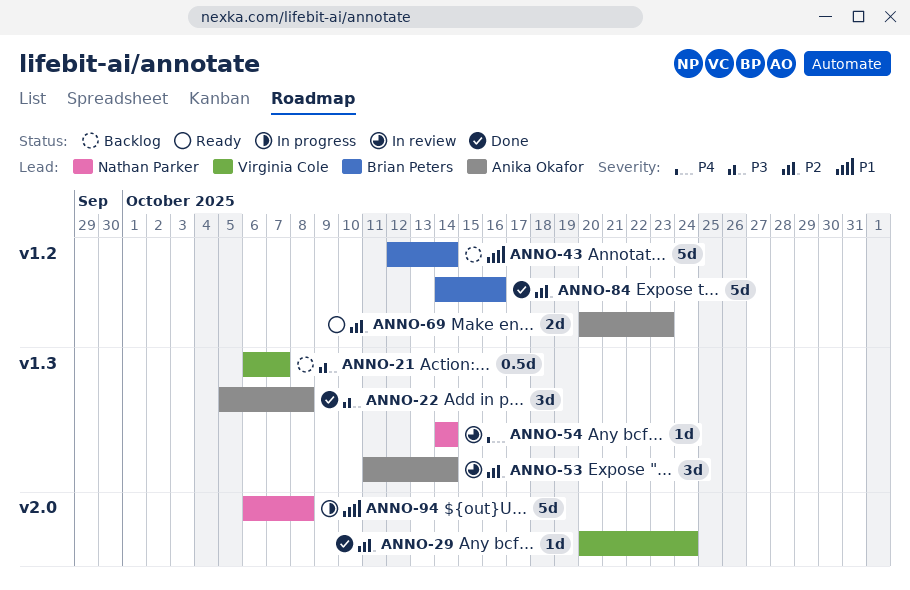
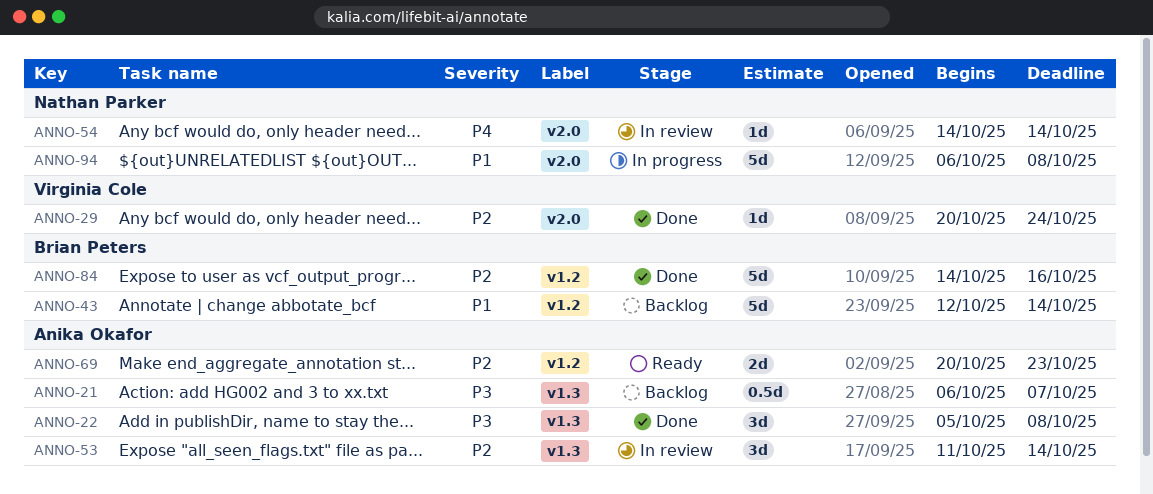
ANNO-21, owner: Virginia Cole -> Anika Okafor
ANNO-54, label: v1.3 -> v2.0

